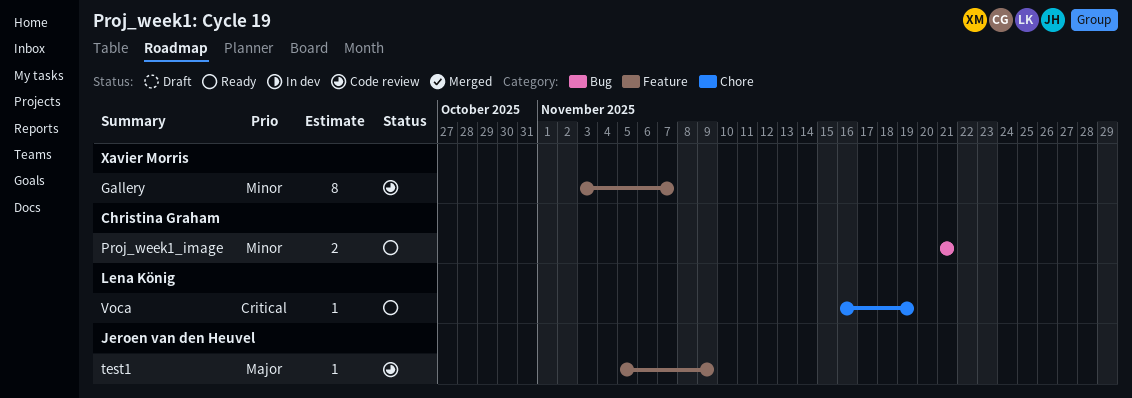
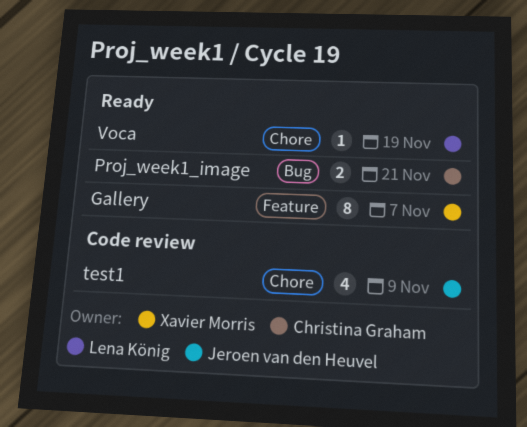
Gallery, status: Code review -> Ready
test1, label: Feature -> Chore
test1, estimate: 1 -> 4

